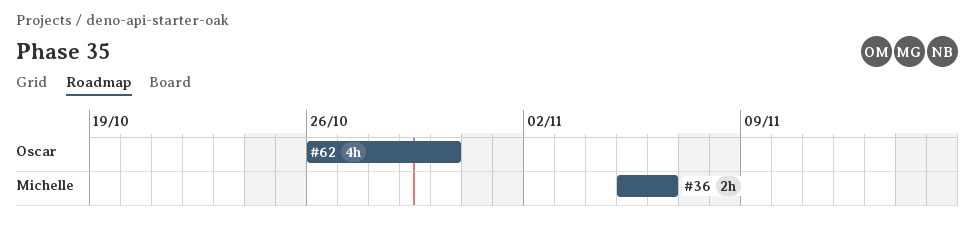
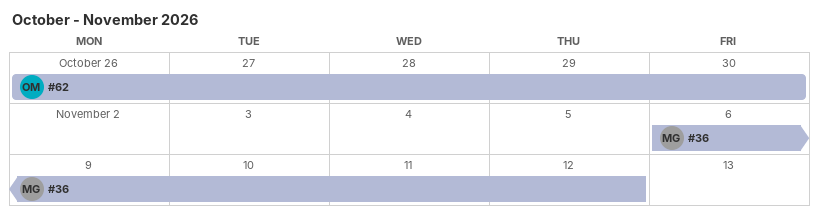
#36, start: Nov 5 -> Nov 6
#36, due: Nov 6 -> Nov 12

